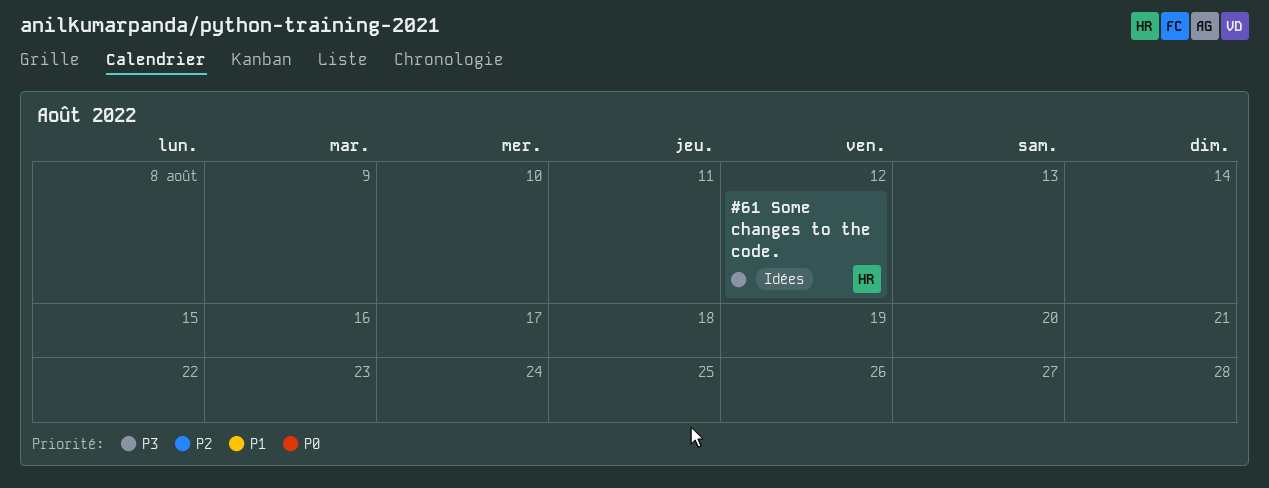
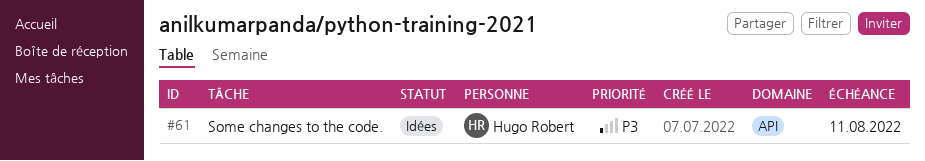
#61, due: Aug 12 -> Aug 11

